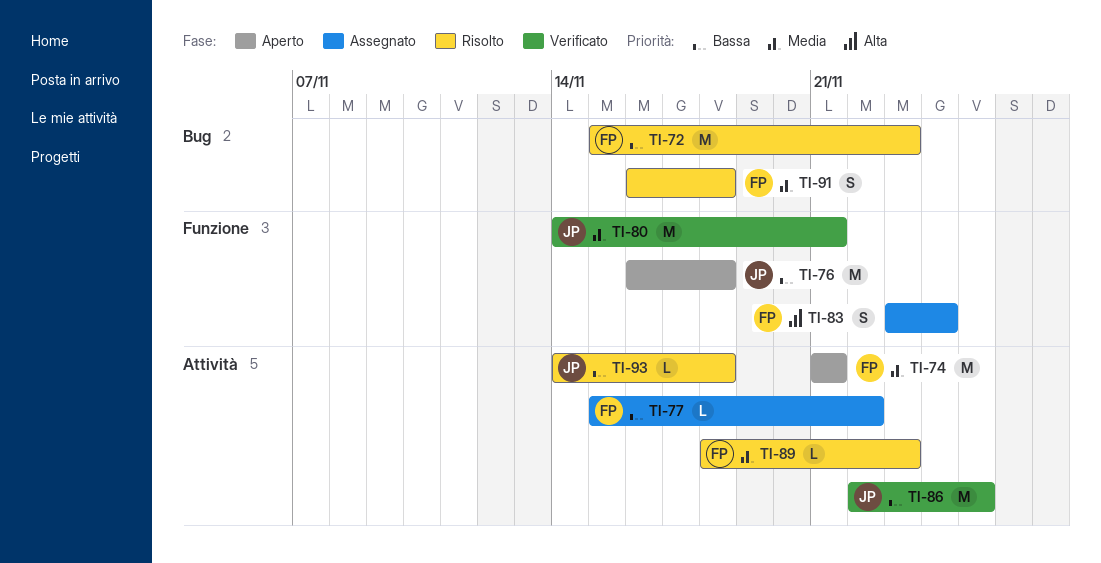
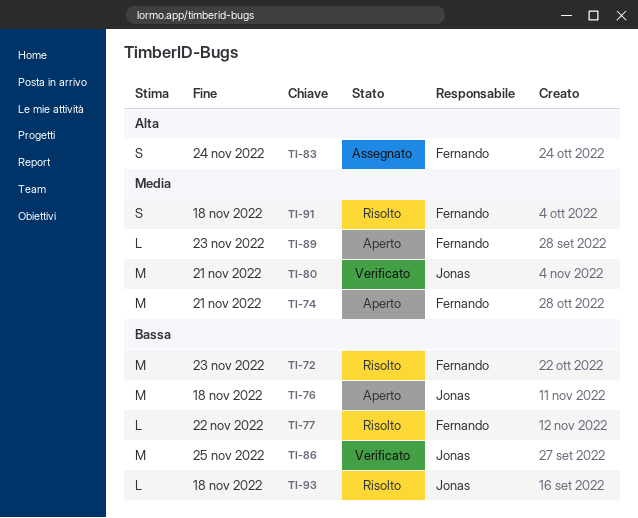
TI-77, status: Assegnato -> Risolto
TI-89, status: Risolto -> Aperto

